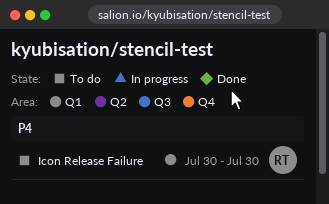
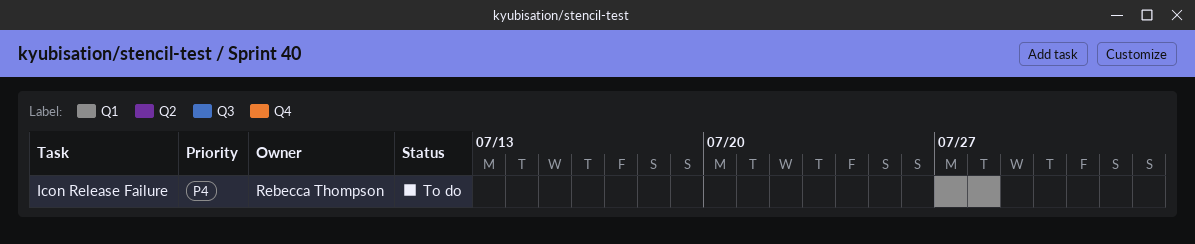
Icon Release Failure, start: Jul 30 -> Jul 27
Icon Release Failure, due: Jul 30 -> Jul 28

